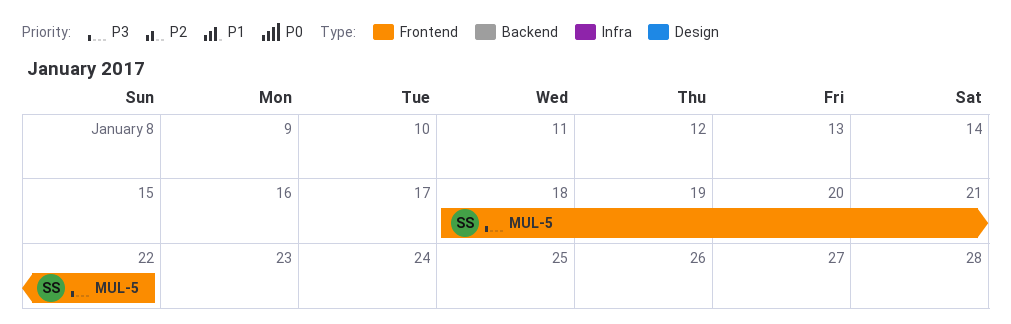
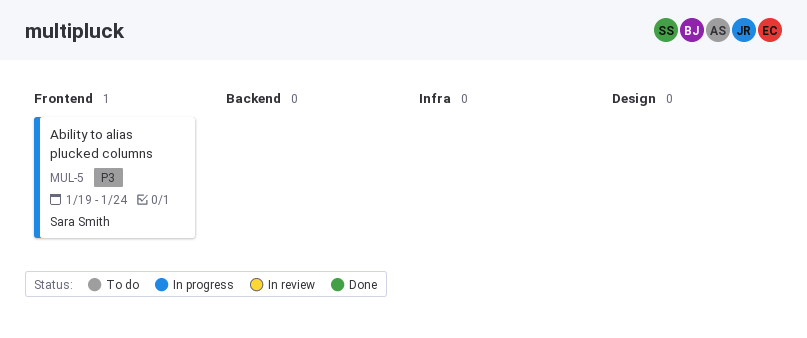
MUL-5, start: Jan 18 -> Jan 19
MUL-5, due: Jan 22 -> Jan 24

